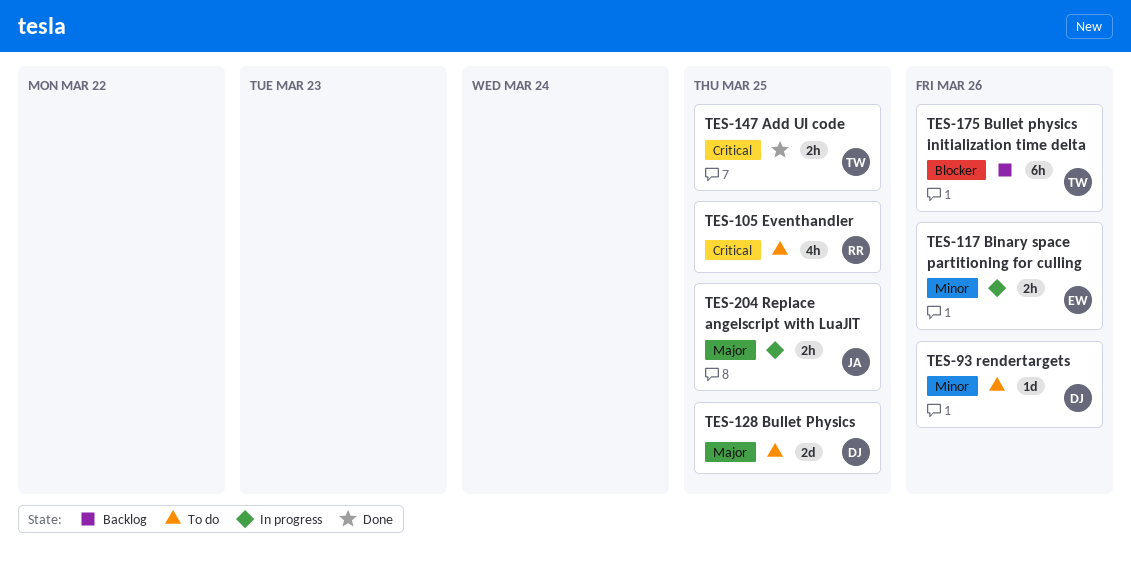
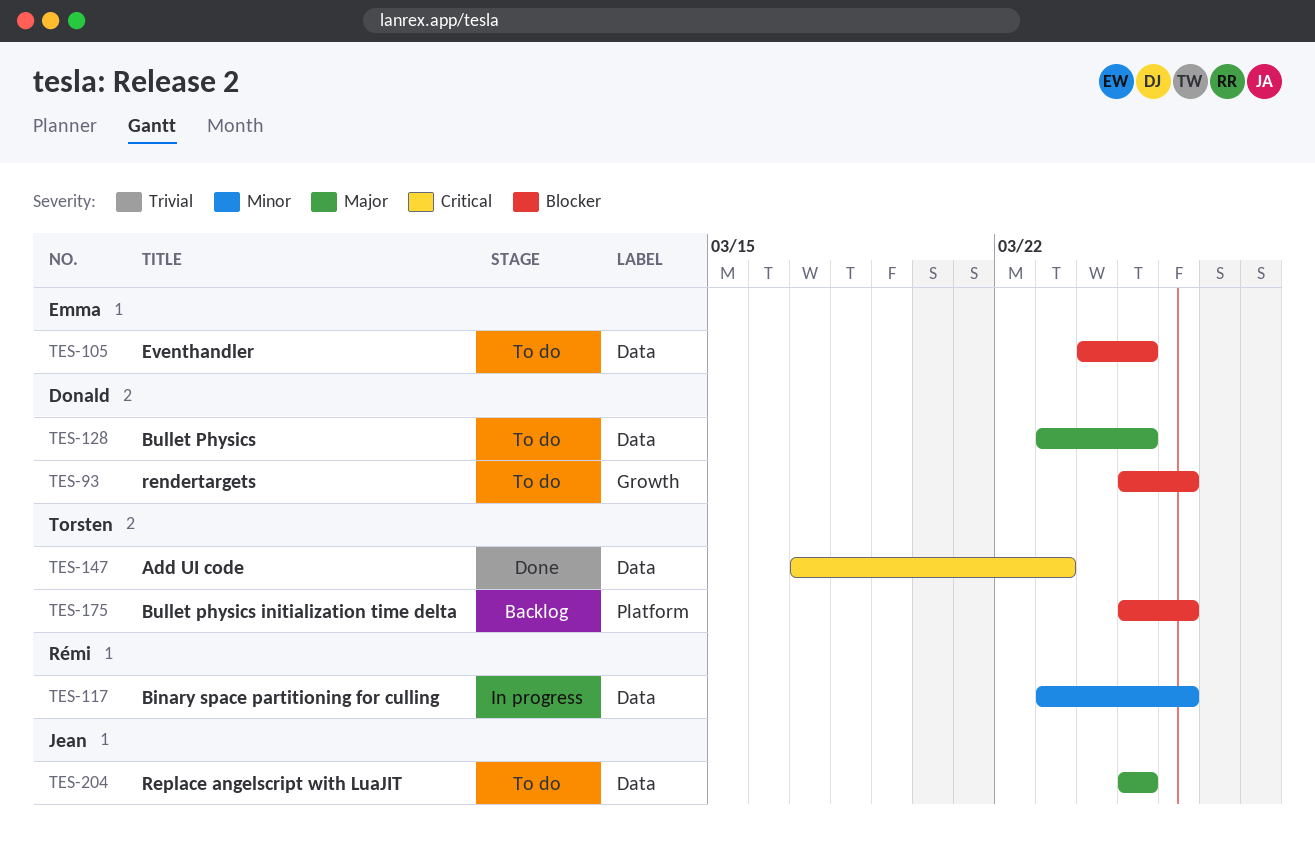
TES-93, priority: Minor -> Blocker
TES-105, owner: Rémi -> Emma
TES-105, priority: Critical -> Blocker
TES-117, owner: Emma -> Rémi
TES-147, due: Mar 25 -> Mar 23
TES-204, status: In progress -> To do

